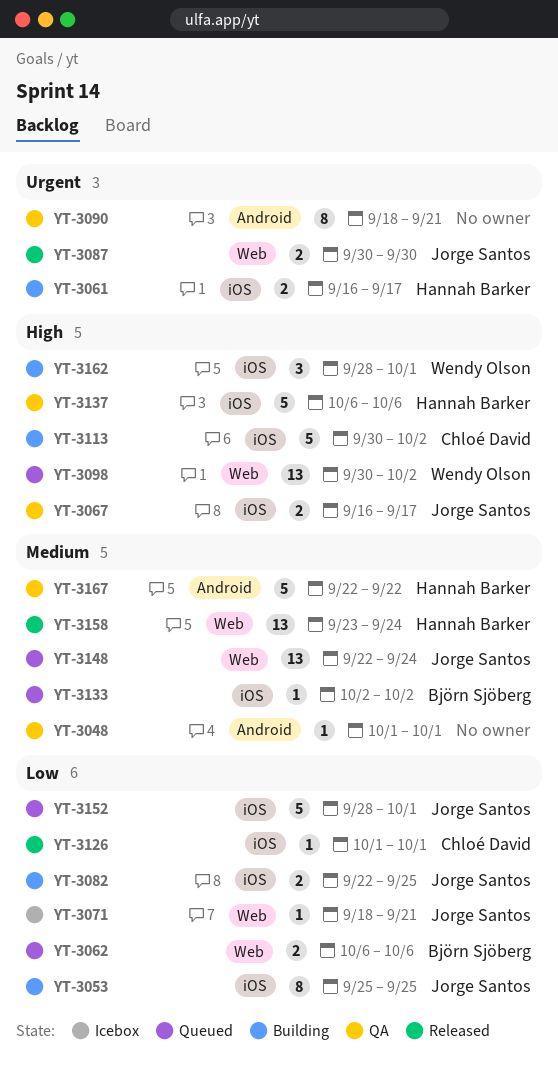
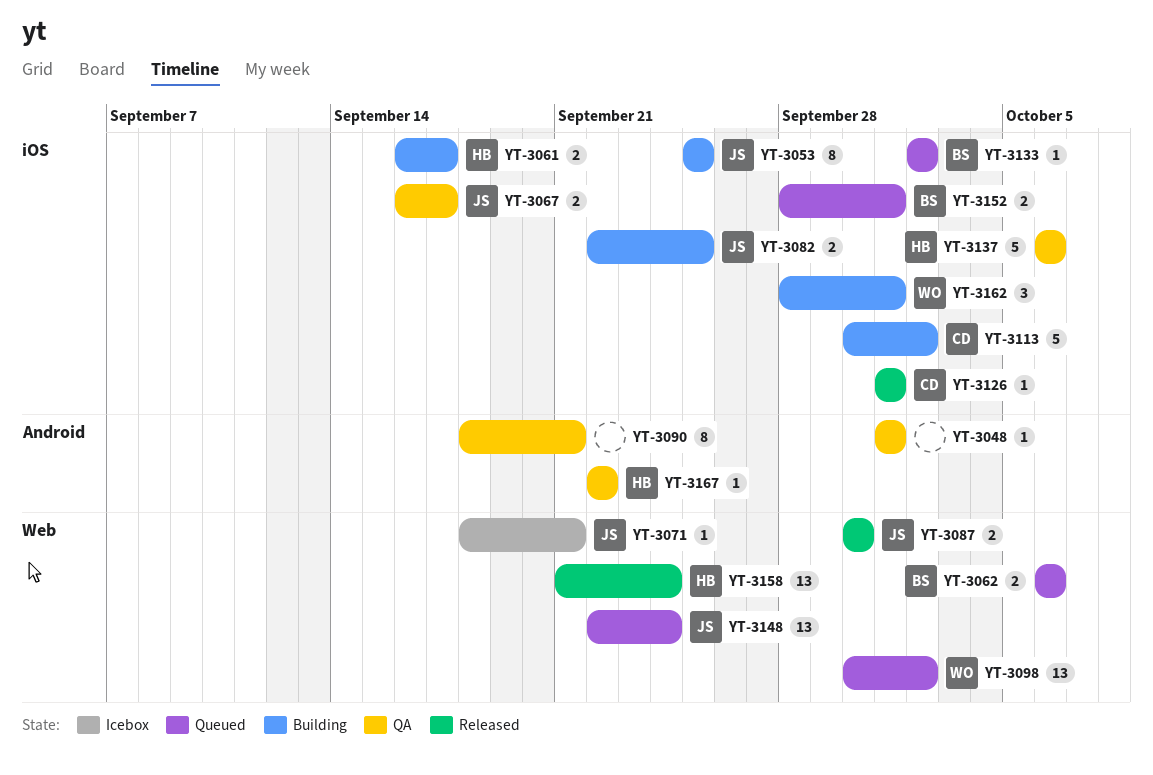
YT-3152, owner: Jorge Santos -> Björn Sjöberg
YT-3152, estimate: 5 -> 2
YT-3158, start: Sep 23 -> Sep 21
YT-3167, estimate: 5 -> 1

